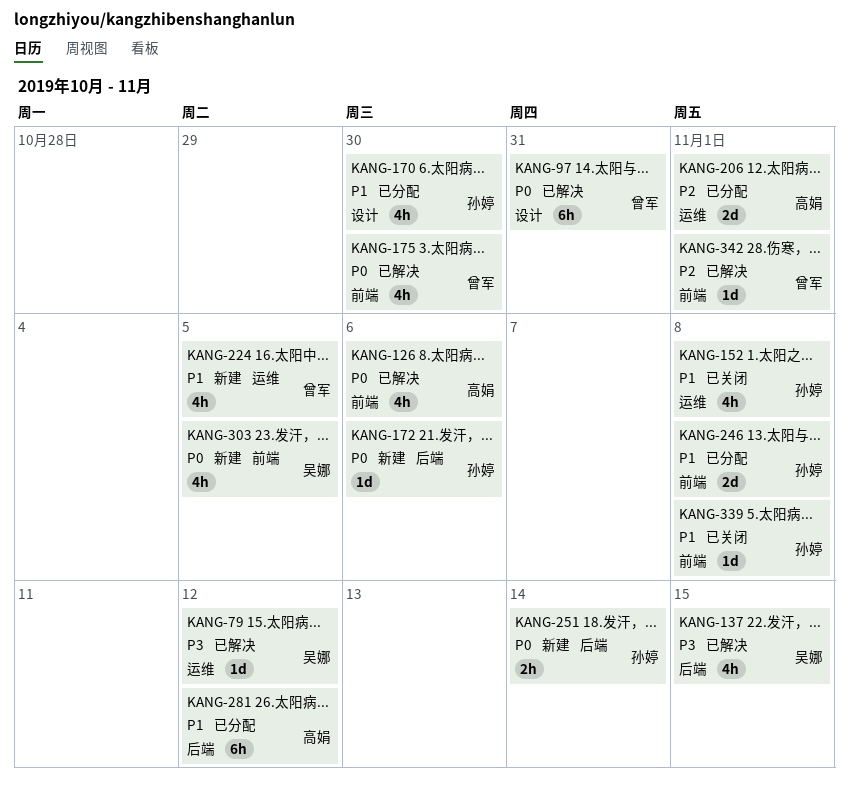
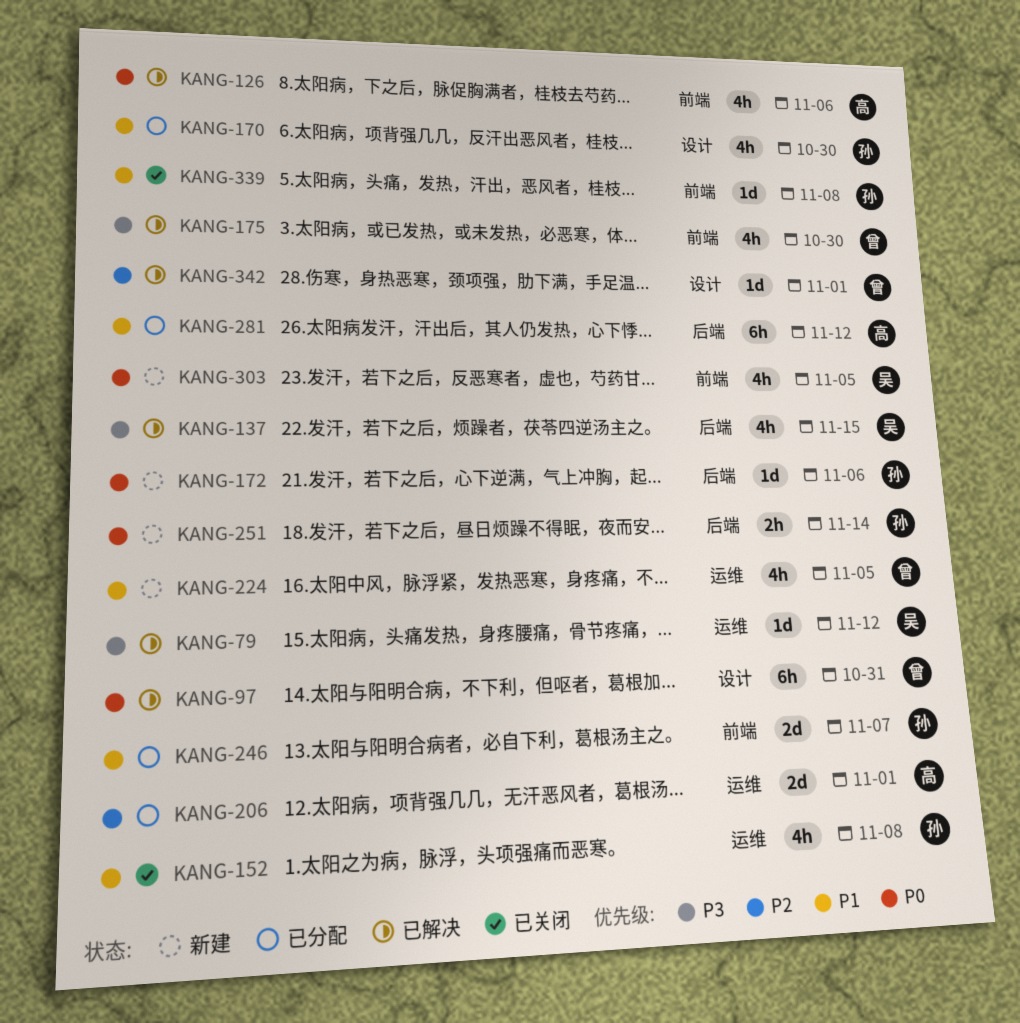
KANG-175, priority: P0 -> P3
KANG-246, due: Nov 8 -> Nov 7
KANG-342, label: 前端 -> 设计

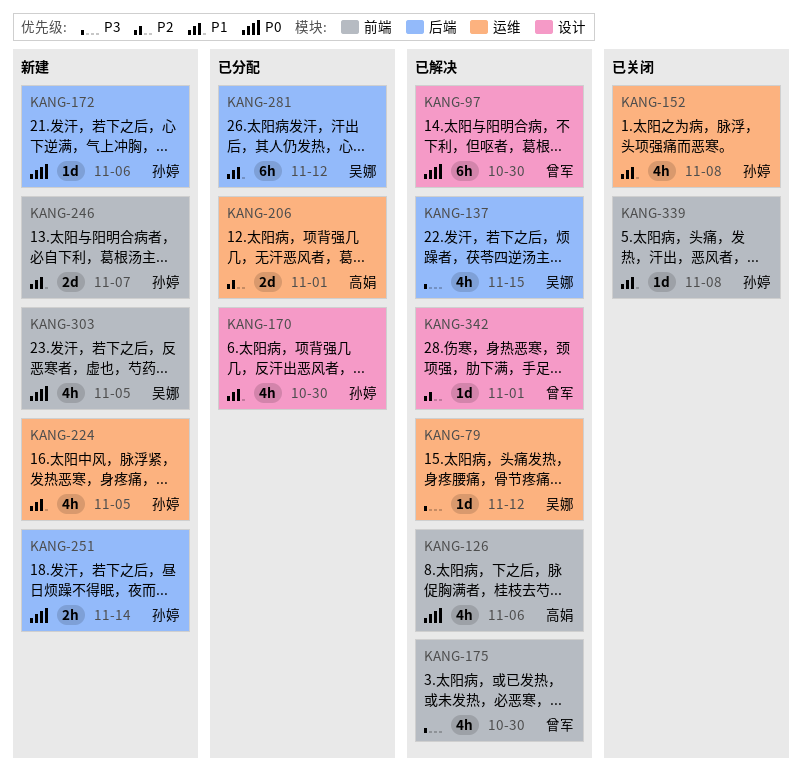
KANG-97, due: Oct 31 -> Oct 30
KANG-224, owner: 曾军 -> 孙婷
KANG-246, status: 已分配 -> 新建
KANG-281, owner: 高娟 -> 吴娜

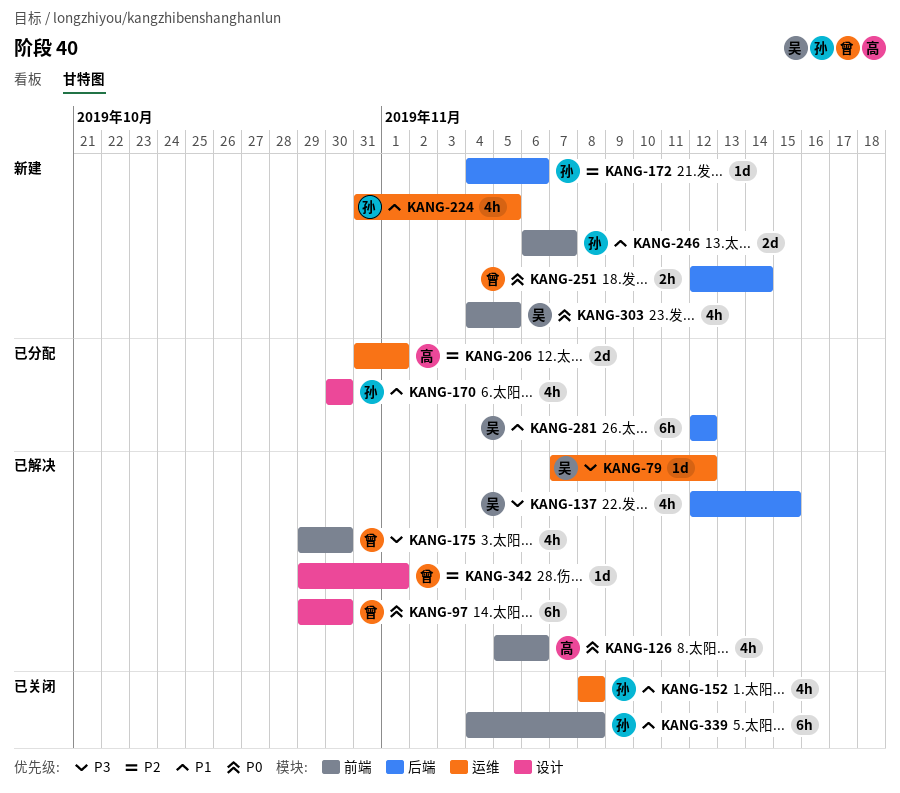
KANG-172, priority: P0 -> P2
KANG-251, owner: 孙婷 -> 曾军
KANG-339, estimate: 1d -> 6h

